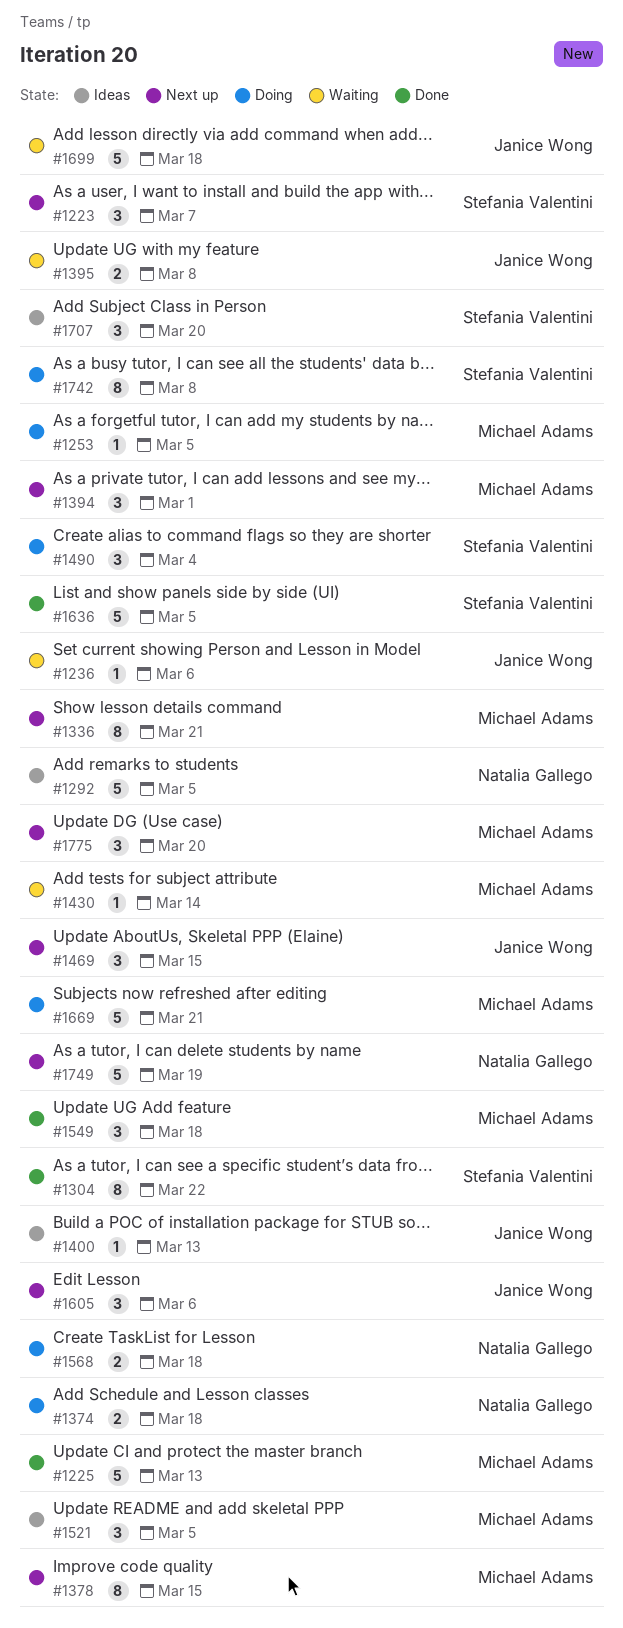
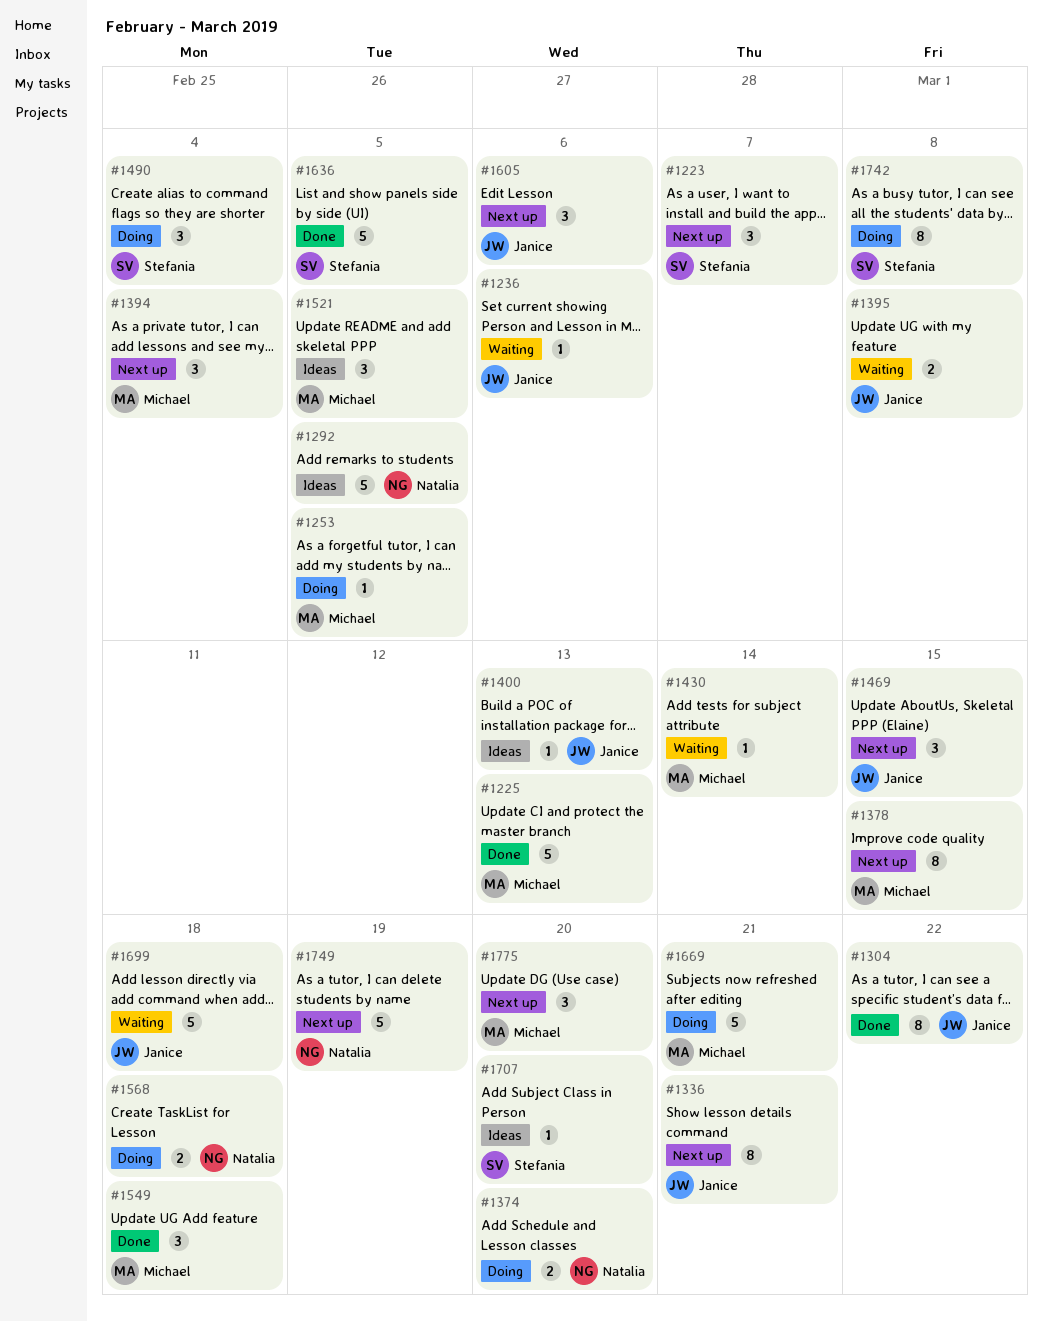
#1304, owner: Stefania Valentini -> Janice Wong
#1336, owner: Michael Adams -> Janice Wong
#1374, due: Mar 18 -> Mar 20
#1394, due: Mar 1 -> Mar 4
#1707, estimate: 3 -> 1

